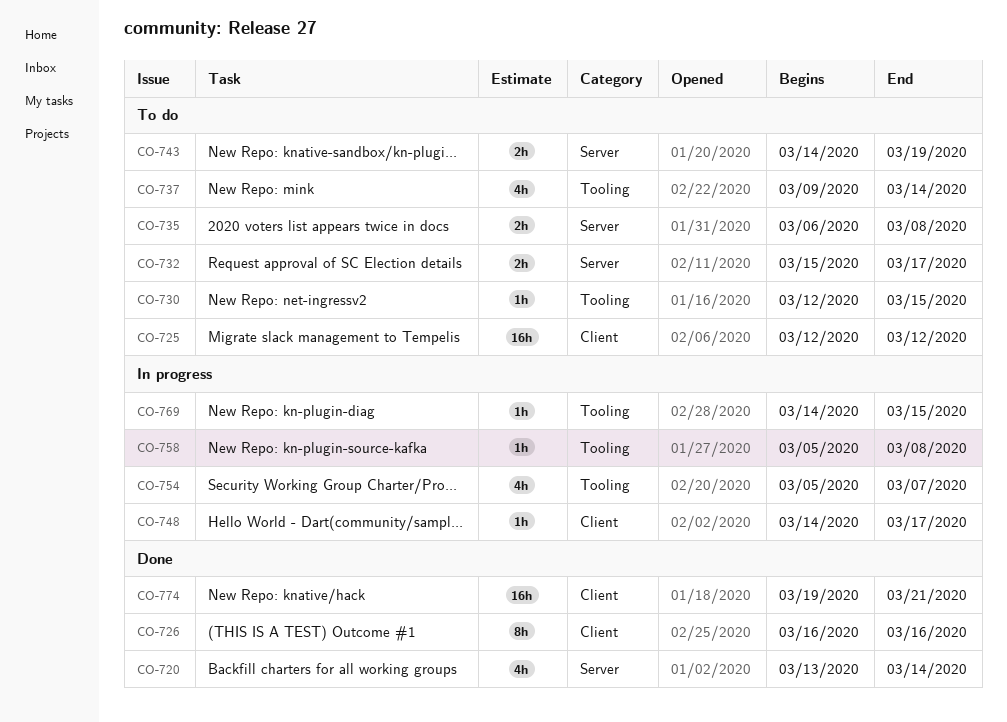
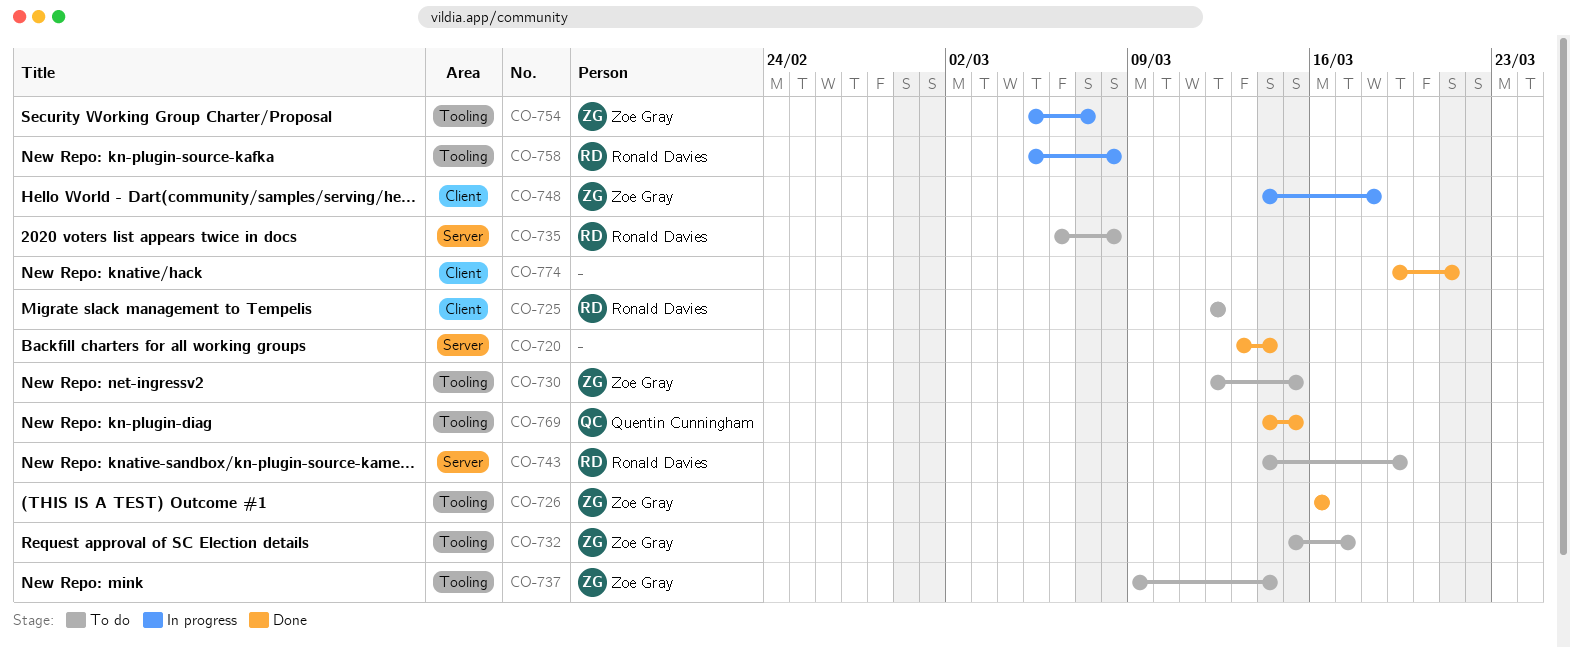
CO-726, label: Client -> Tooling
CO-732, label: Server -> Tooling
CO-748, due: Mar 17 -> Mar 18
CO-769, status: In progress -> Done

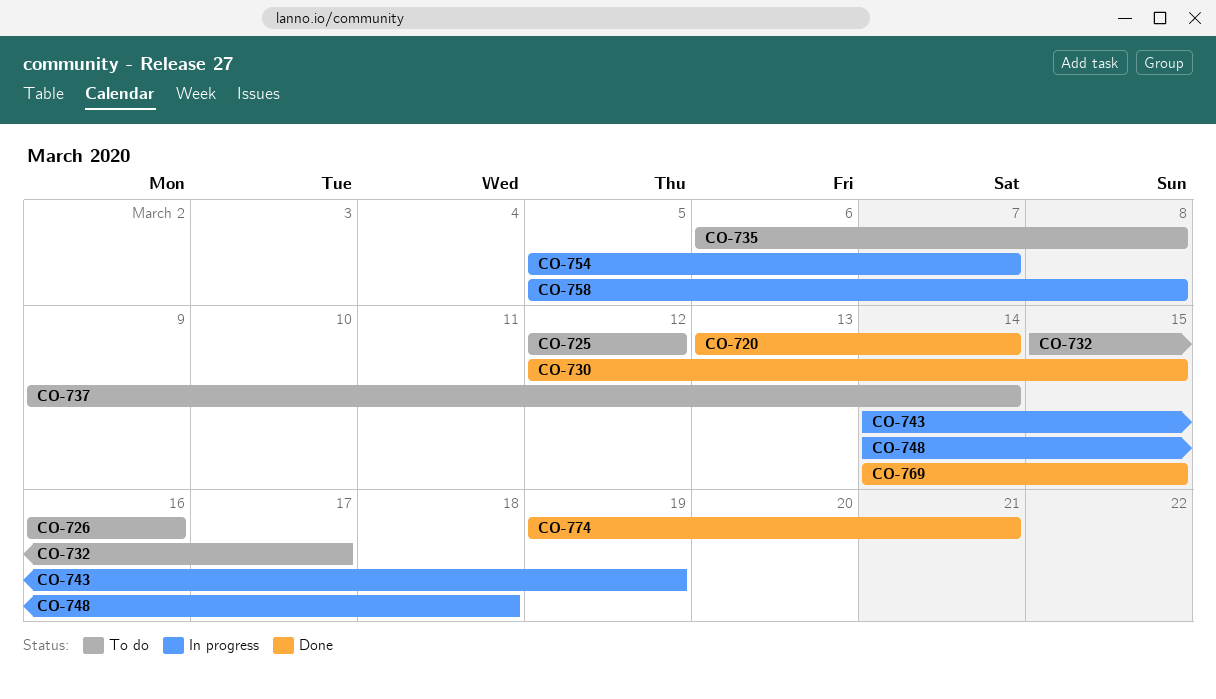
CO-726, status: Done -> To do
CO-730, status: To do -> Done
CO-743, status: To do -> In progress

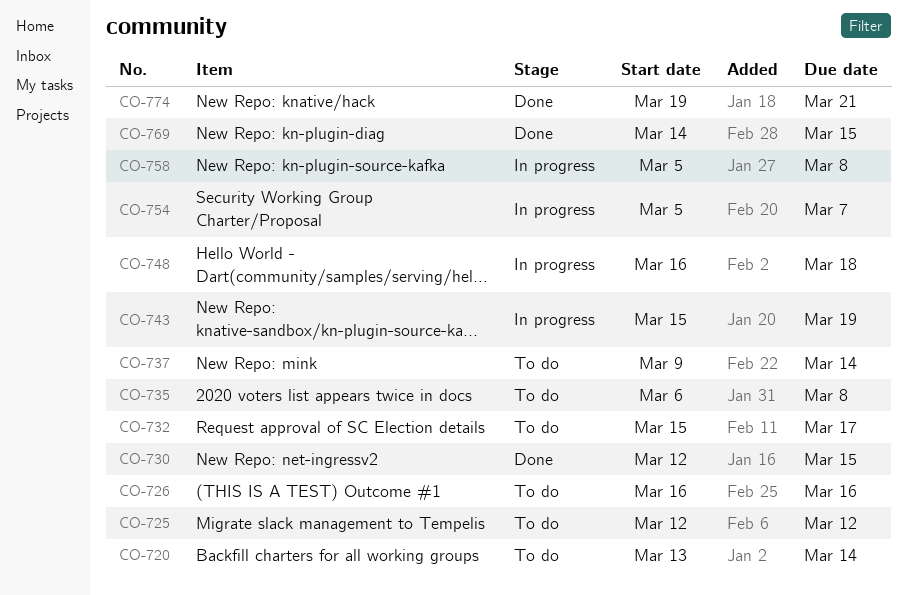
CO-720, status: Done -> To do
CO-743, start: Mar 14 -> Mar 15
CO-748, start: Mar 14 -> Mar 16

